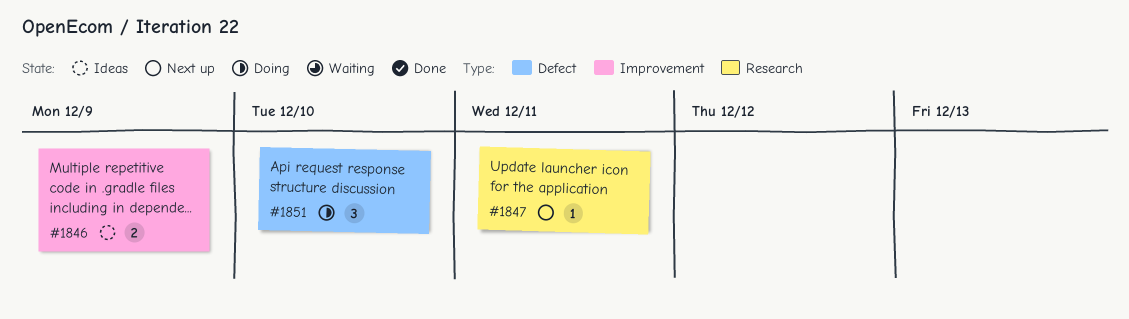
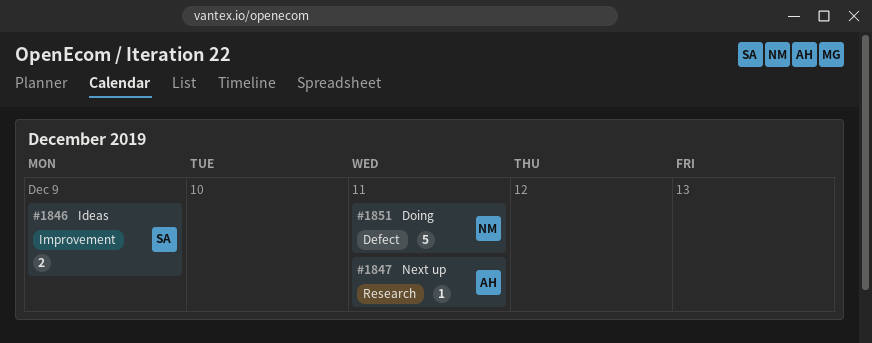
#1851, estimate: 3 -> 5
#1851, due: Dec 10 -> Dec 11

